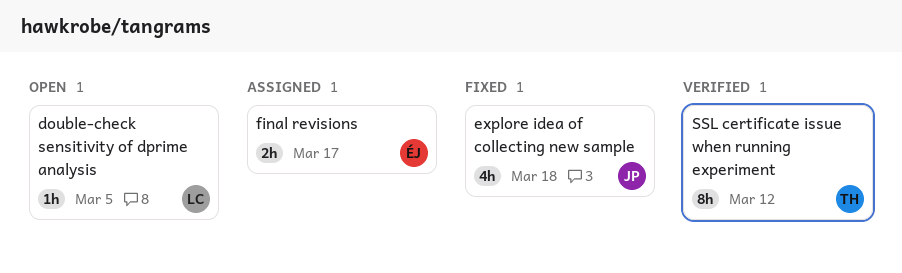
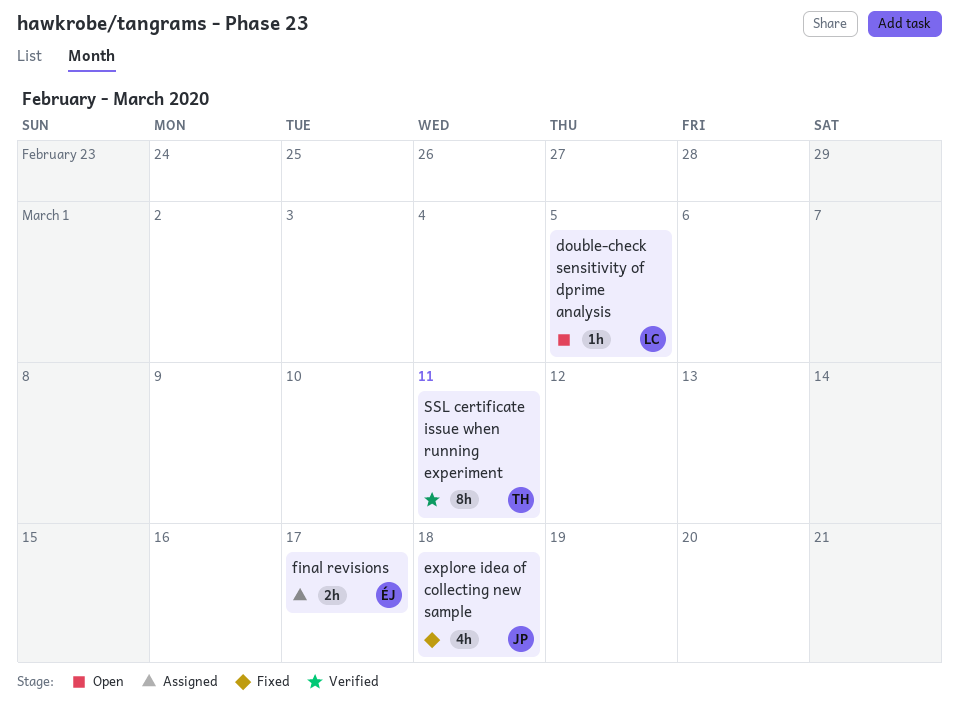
SSL certificate issue when running experiment, due: Mar 12 -> Mar 11

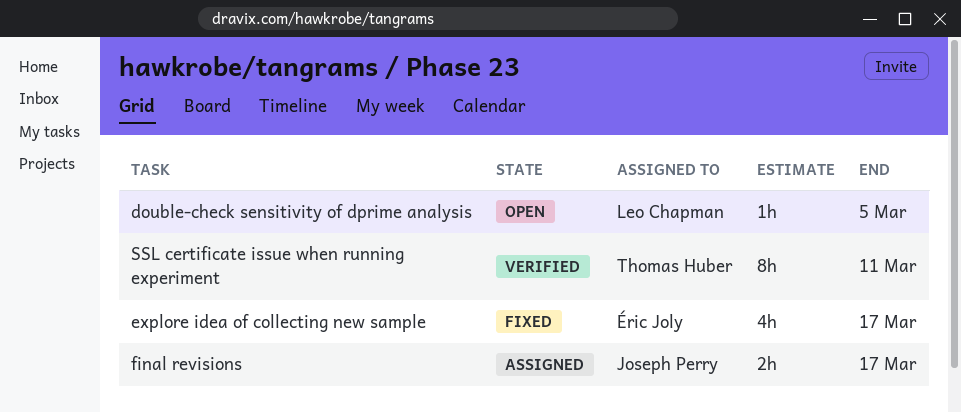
explore idea of collecting new sample, owner: Joseph Perry -> Éric Joly
explore idea of collecting new sample, due: Mar 18 -> Mar 17
final revisions, owner: Éric Joly -> Joseph Perry

